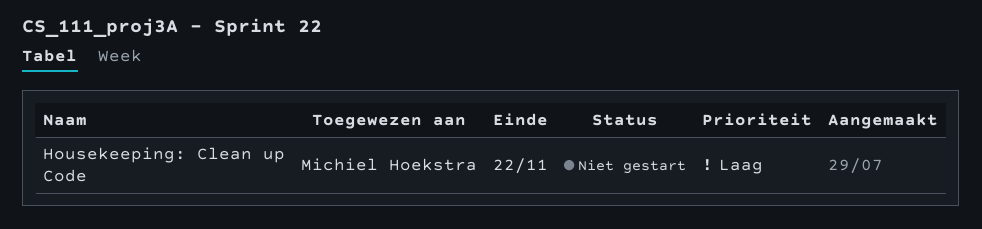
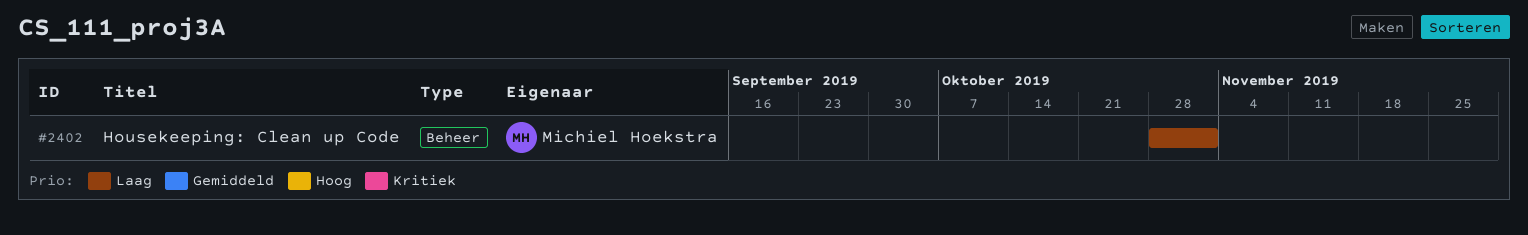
Housekeeping: Clean up Code, due: Nov 22 -> Nov 1

